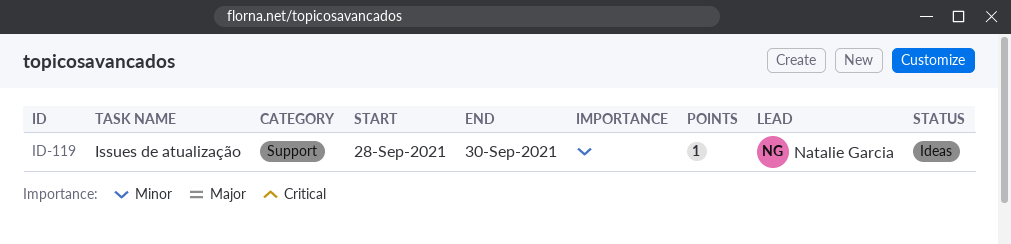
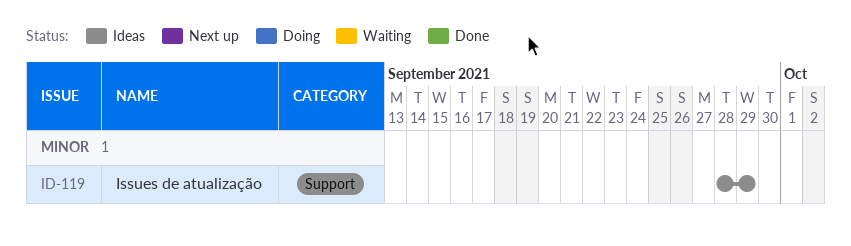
ID-119, due: Sep 30 -> Sep 29

